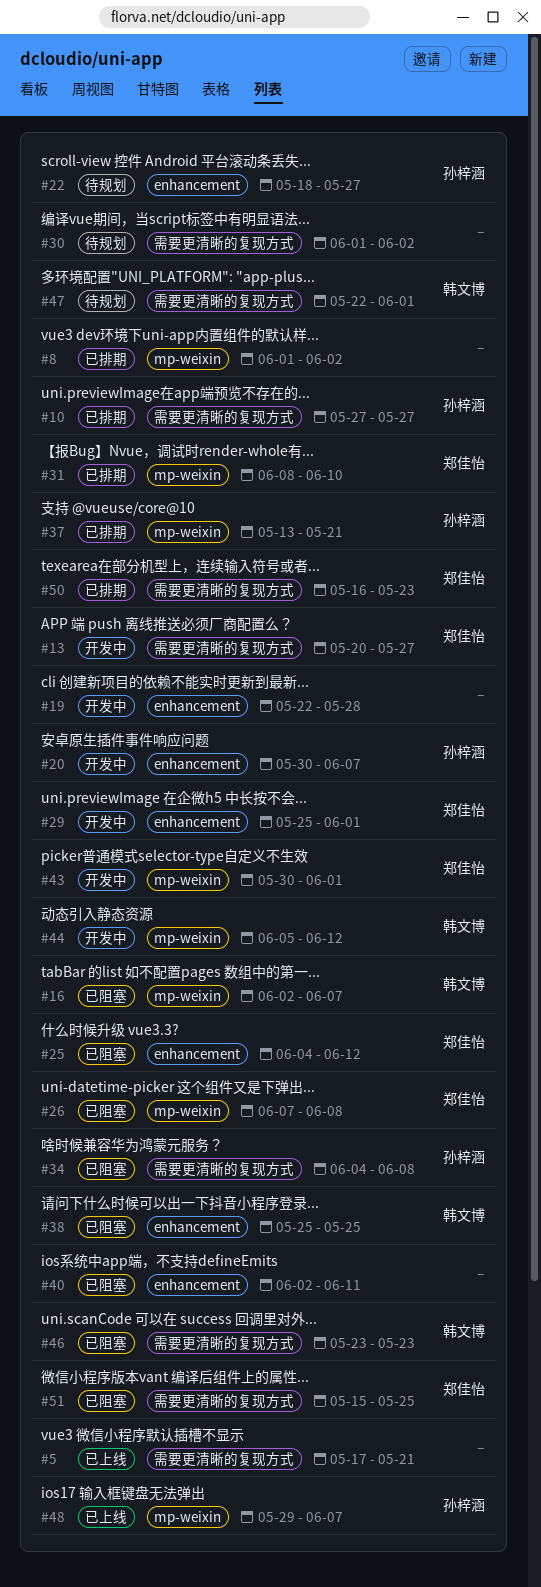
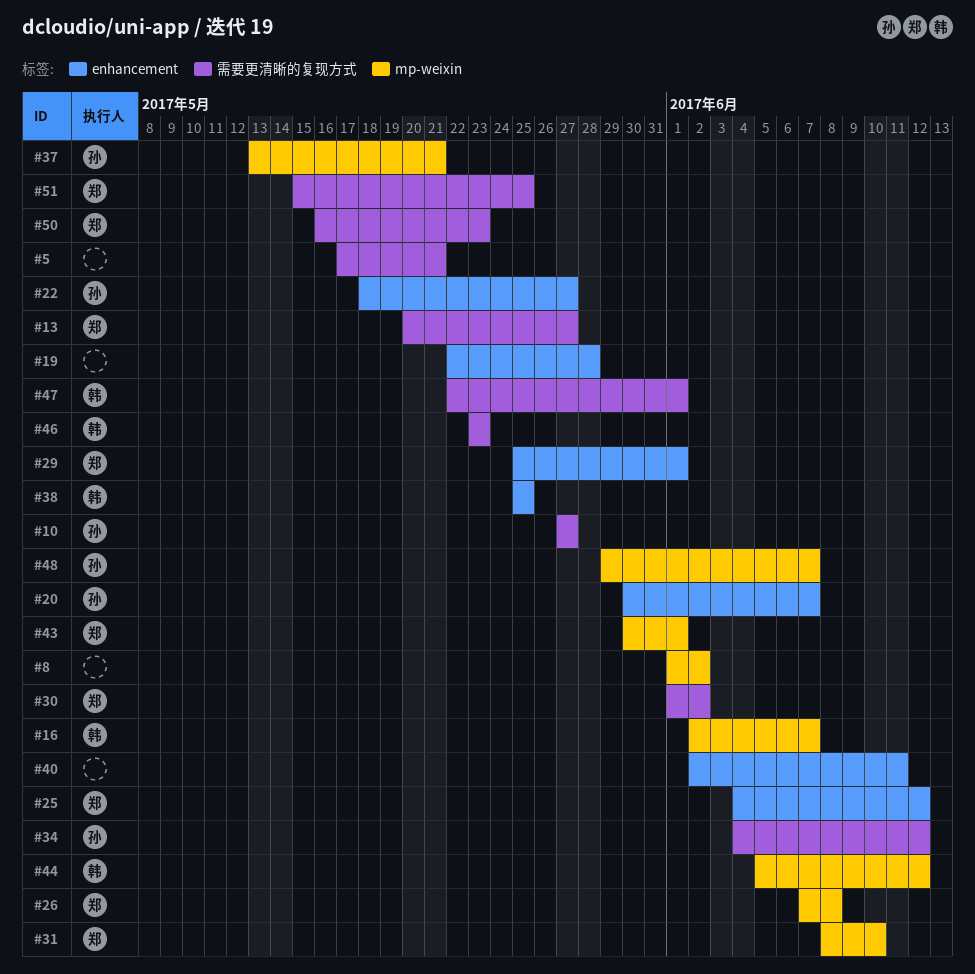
#30, owner: none -> 郑佳怡
#34, due: Jun 8 -> Jun 12

